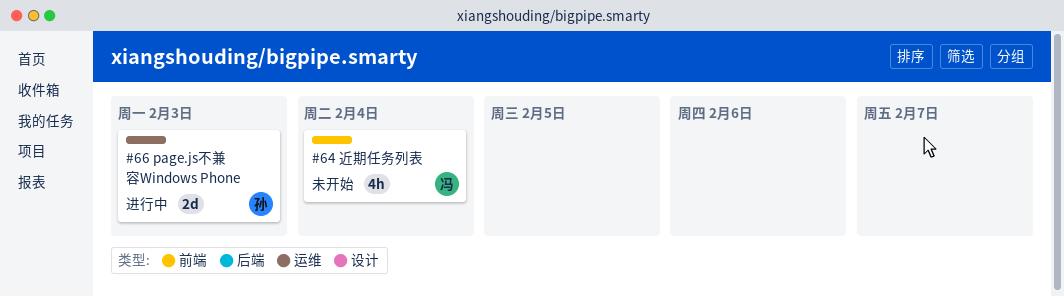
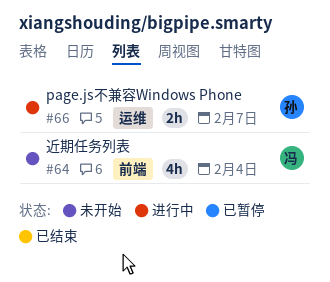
#66, estimate: 2d -> 2h
#66, due: Feb 3 -> Feb 7

